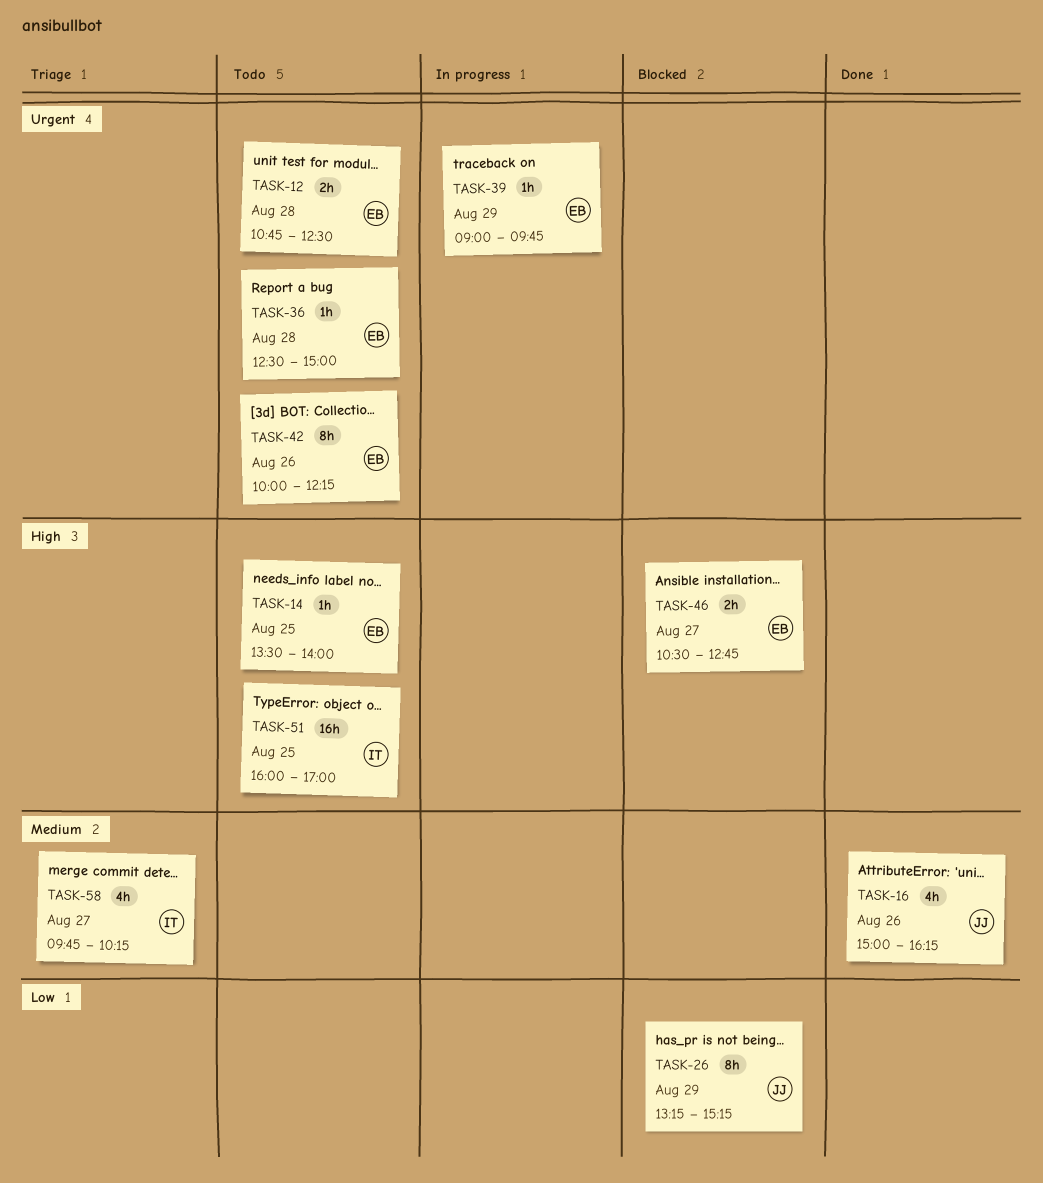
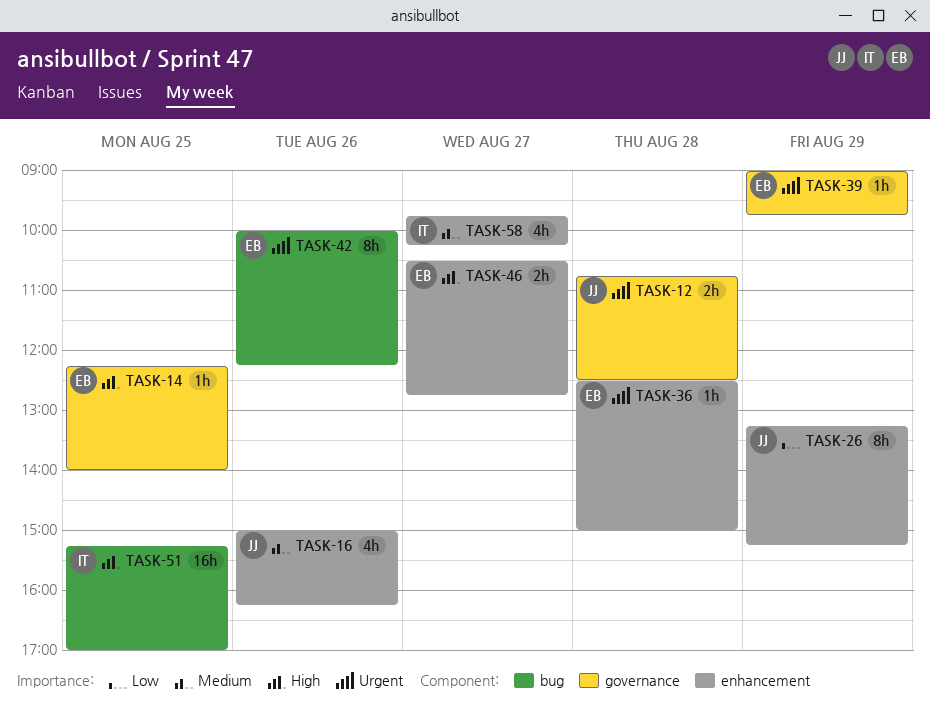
TASK-12, owner: EB -> JJ
TASK-14, begins: 13:30 -> 12:15
TASK-51, begins: 16:00 -> 15:15

